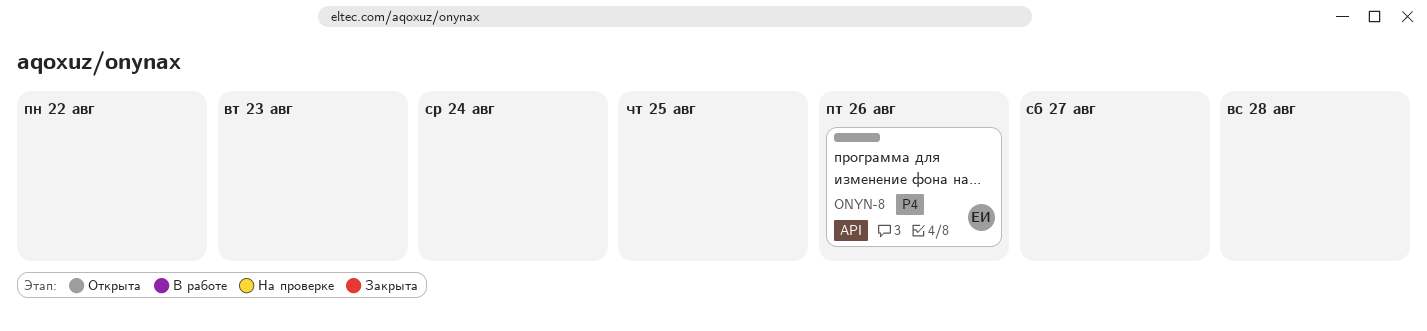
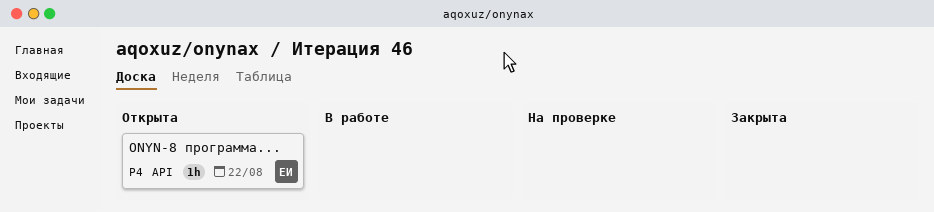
ONYN-8, due: Aug 26 -> Aug 22

